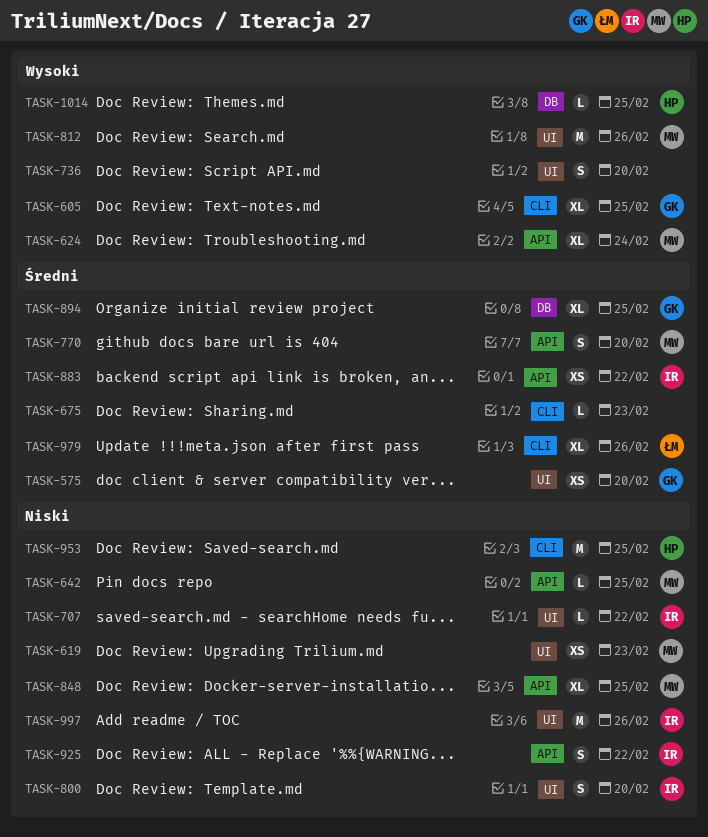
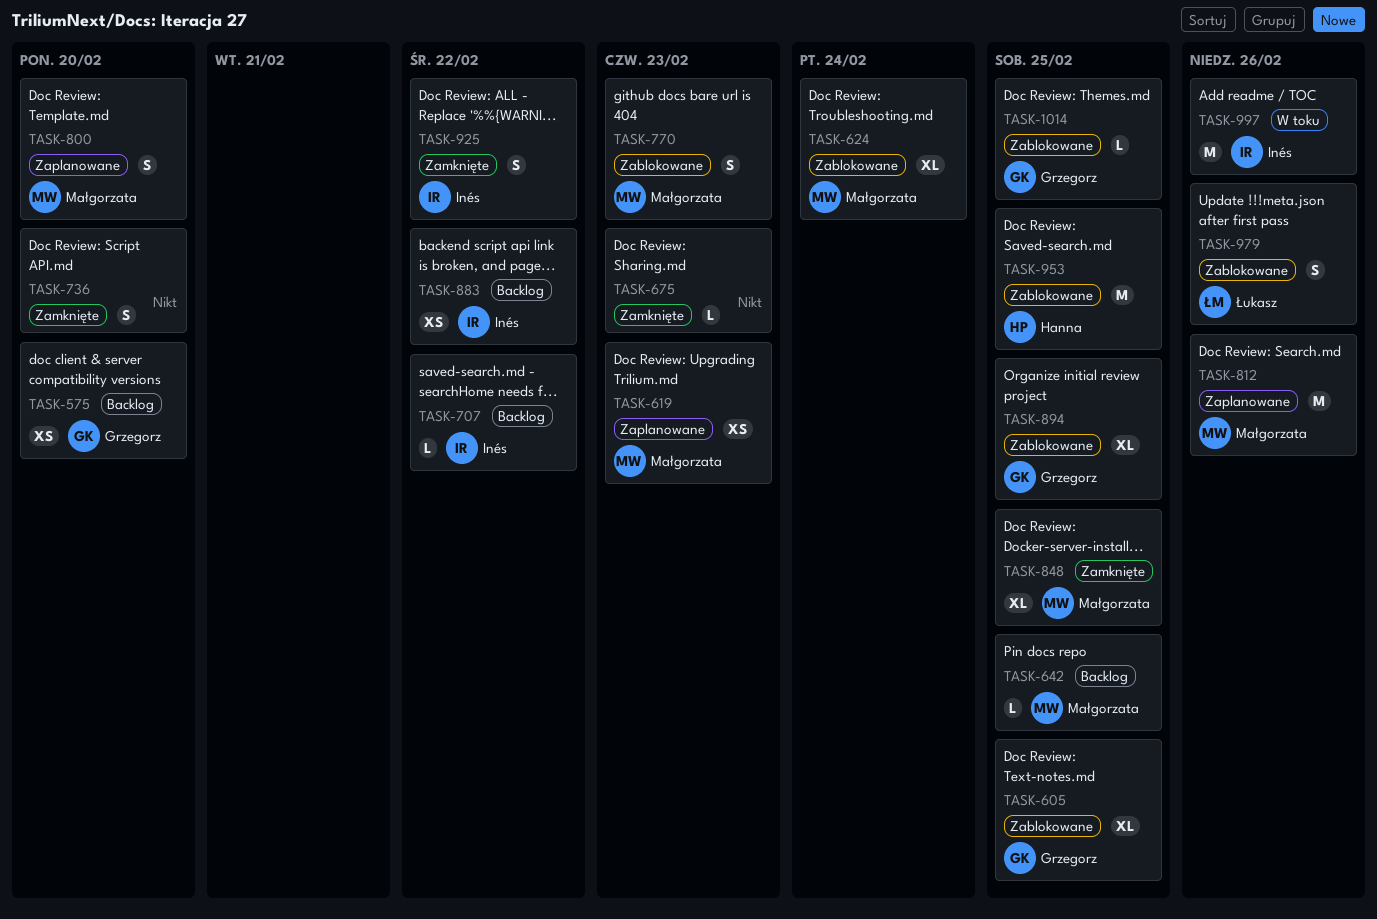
TASK-770, due: Feb 20 -> Feb 23
TASK-800, owner: Inés -> Małgorzata
TASK-979, estimate: XL -> S
TASK-1014, owner: Hanna -> Grzegorz

